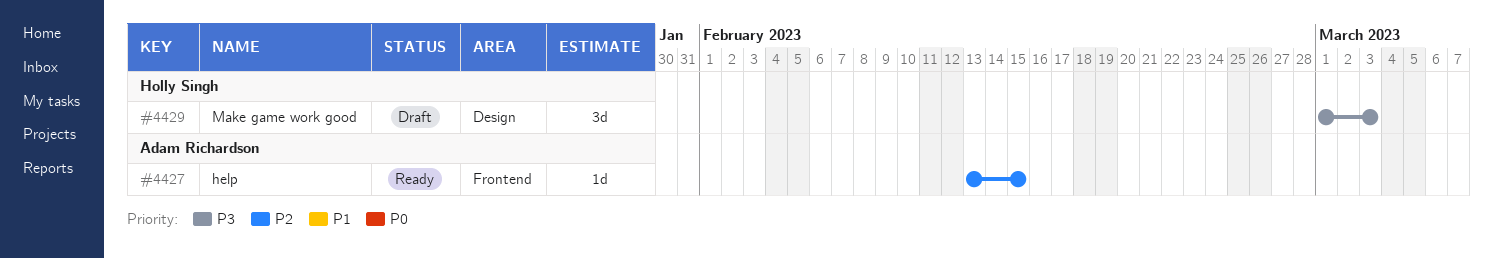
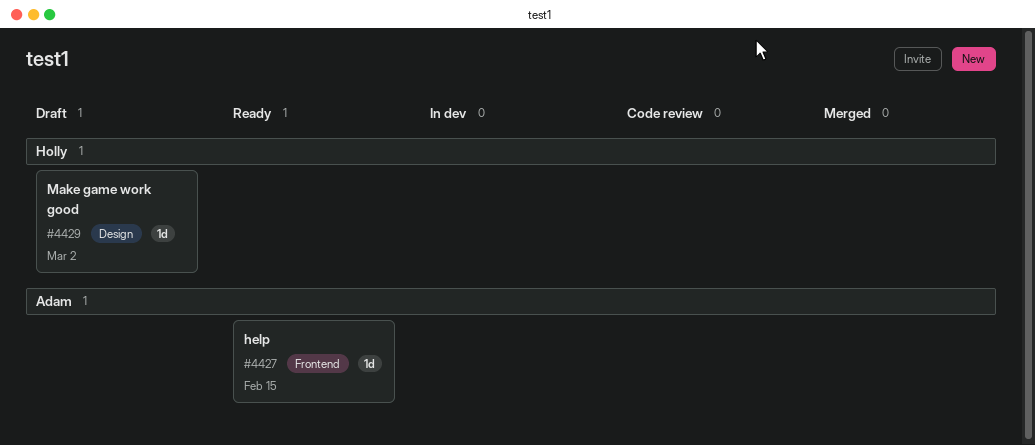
#4429, estimate: 3d -> 1d
#4429, due: Mar 3 -> Mar 2

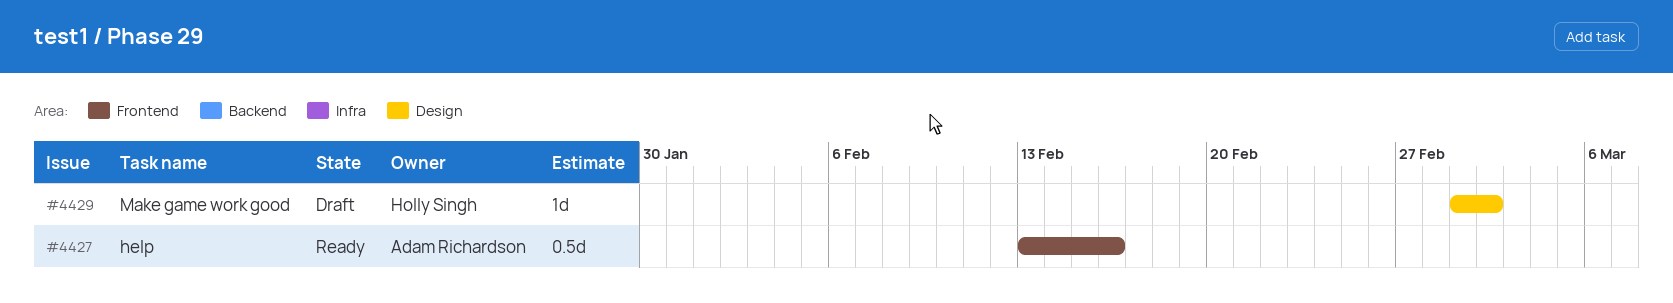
#4427, estimate: 1d -> 0.5d
#4427, due: Feb 15 -> Feb 16

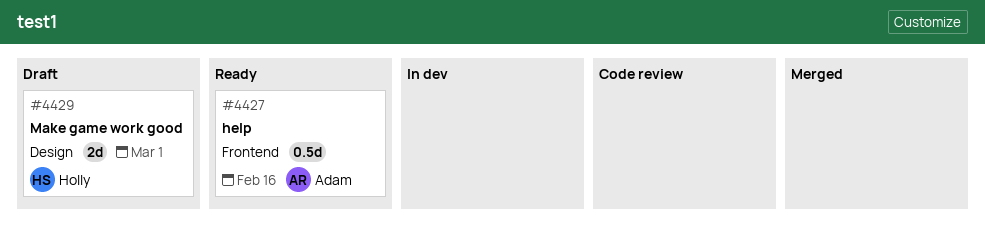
#4429, estimate: 1d -> 2d
#4429, due: Mar 2 -> Mar 1

